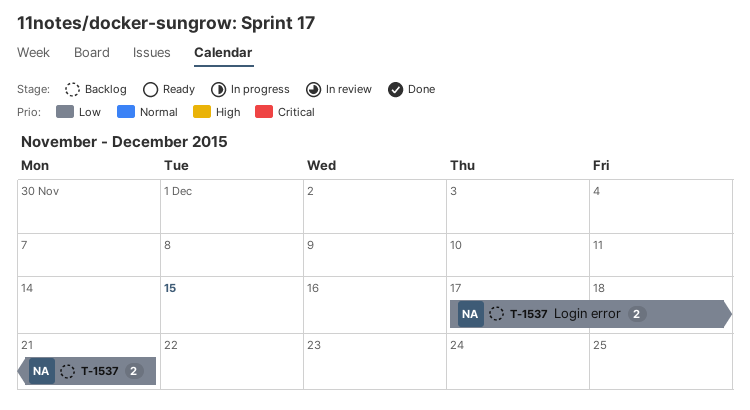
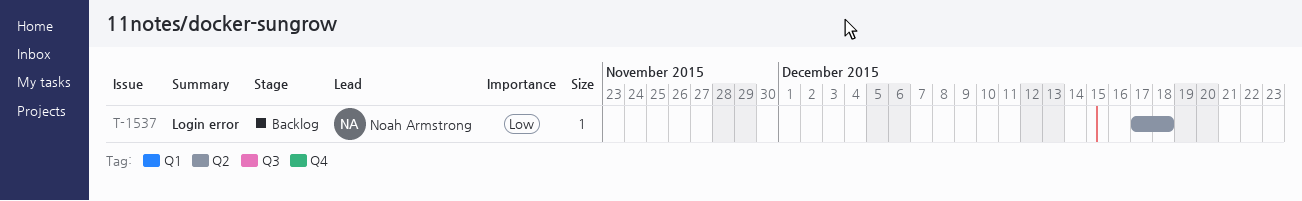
T-1537, estimate: 2 -> 1
T-1537, due: Dec 21 -> Dec 18

